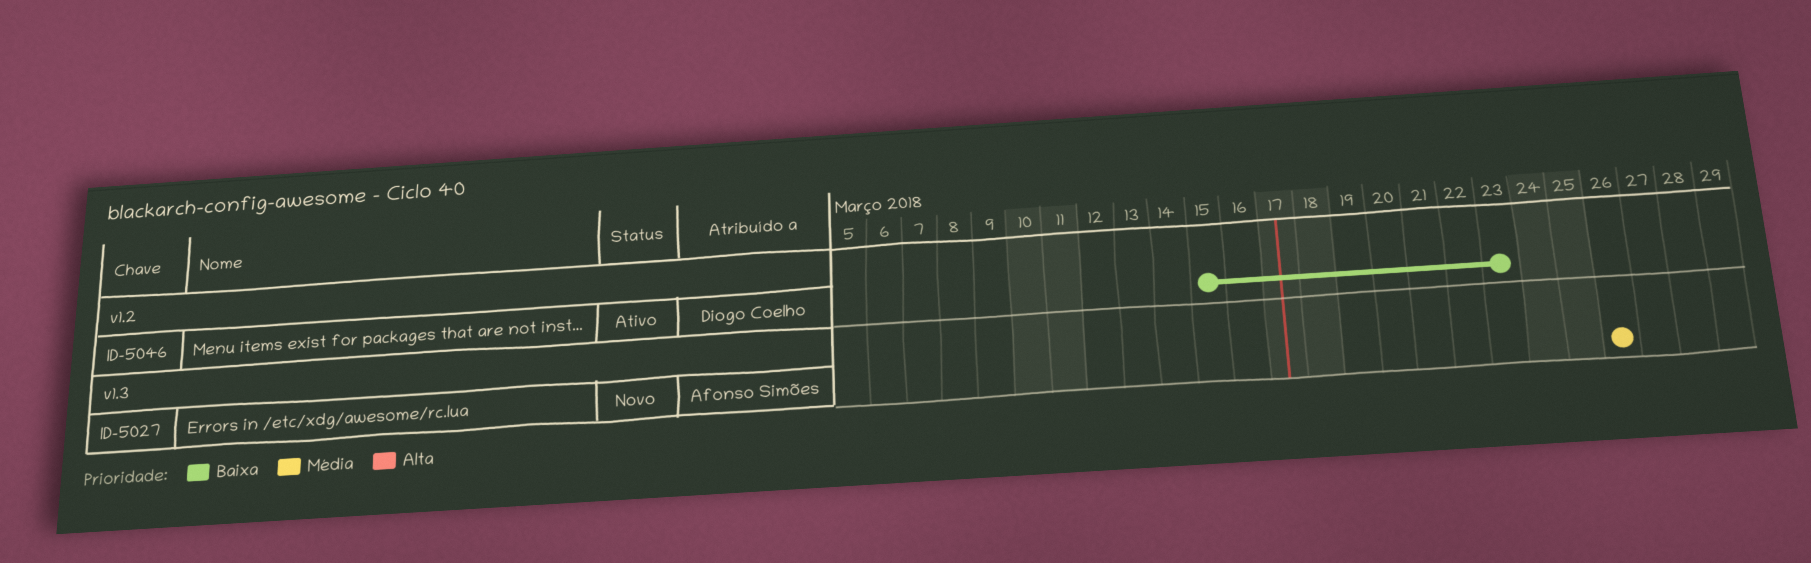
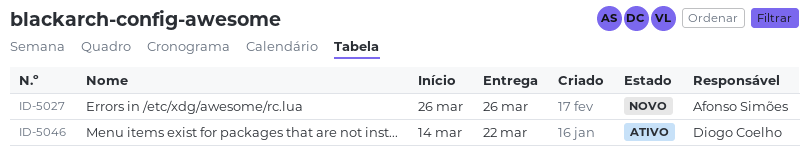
ID-5046, start: Mar 15 -> Mar 14
ID-5046, due: Mar 23 -> Mar 22

